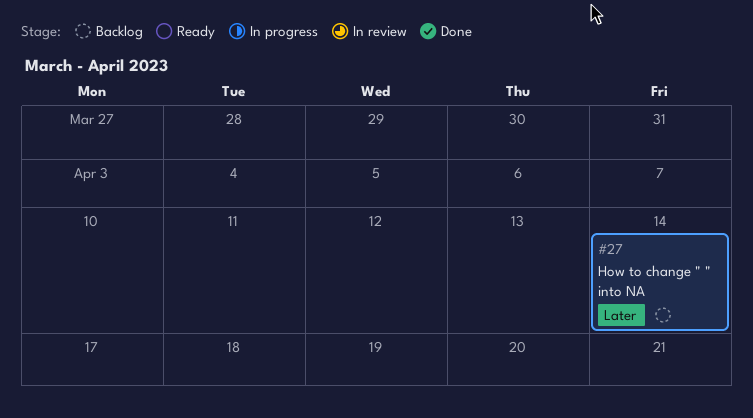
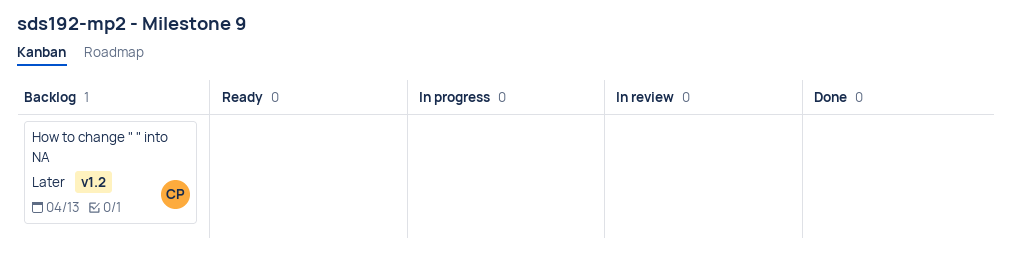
How to change " " into NA, due: Apr 14 -> Apr 13

